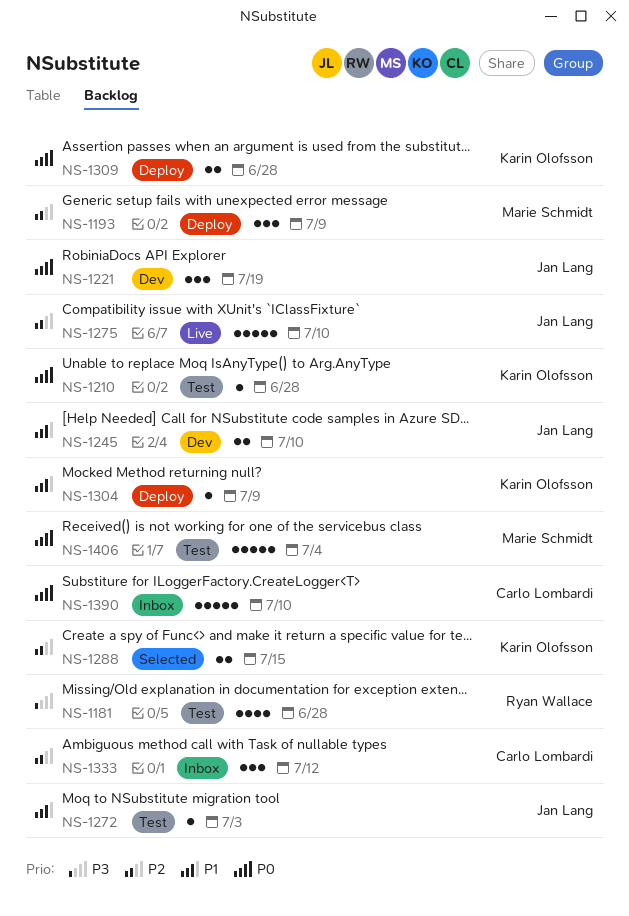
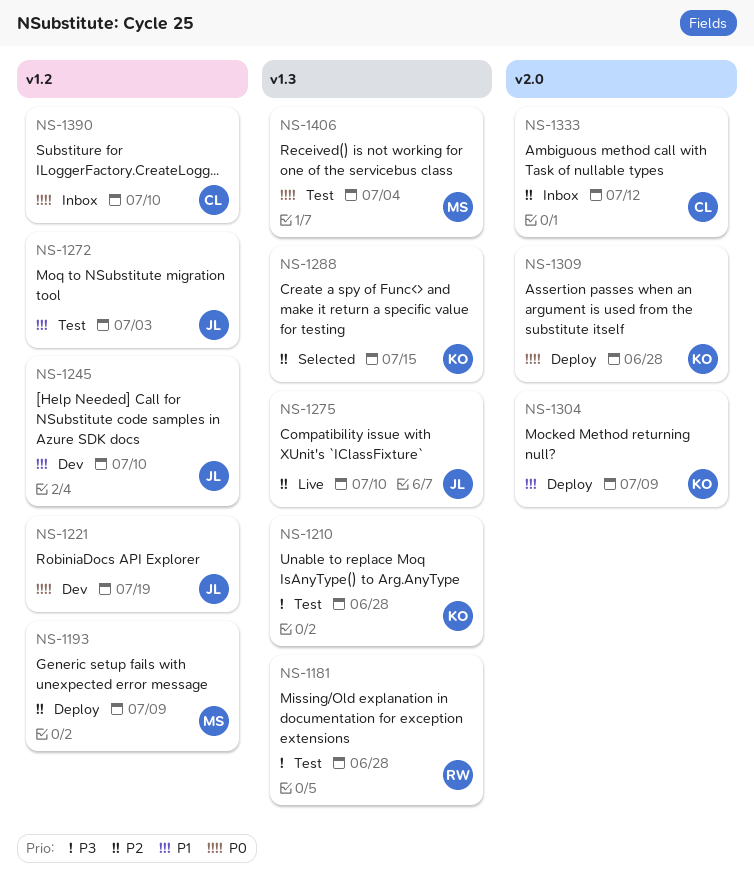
NS-1210, priority: P0 -> P3

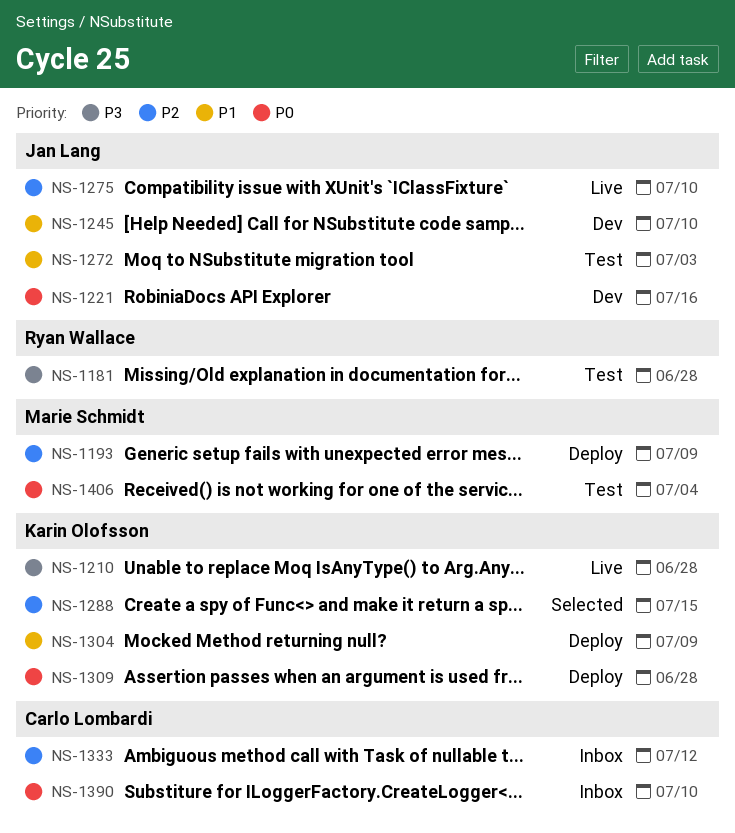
NS-1210, status: Test -> Live
NS-1221, due: Jul 19 -> Jul 16

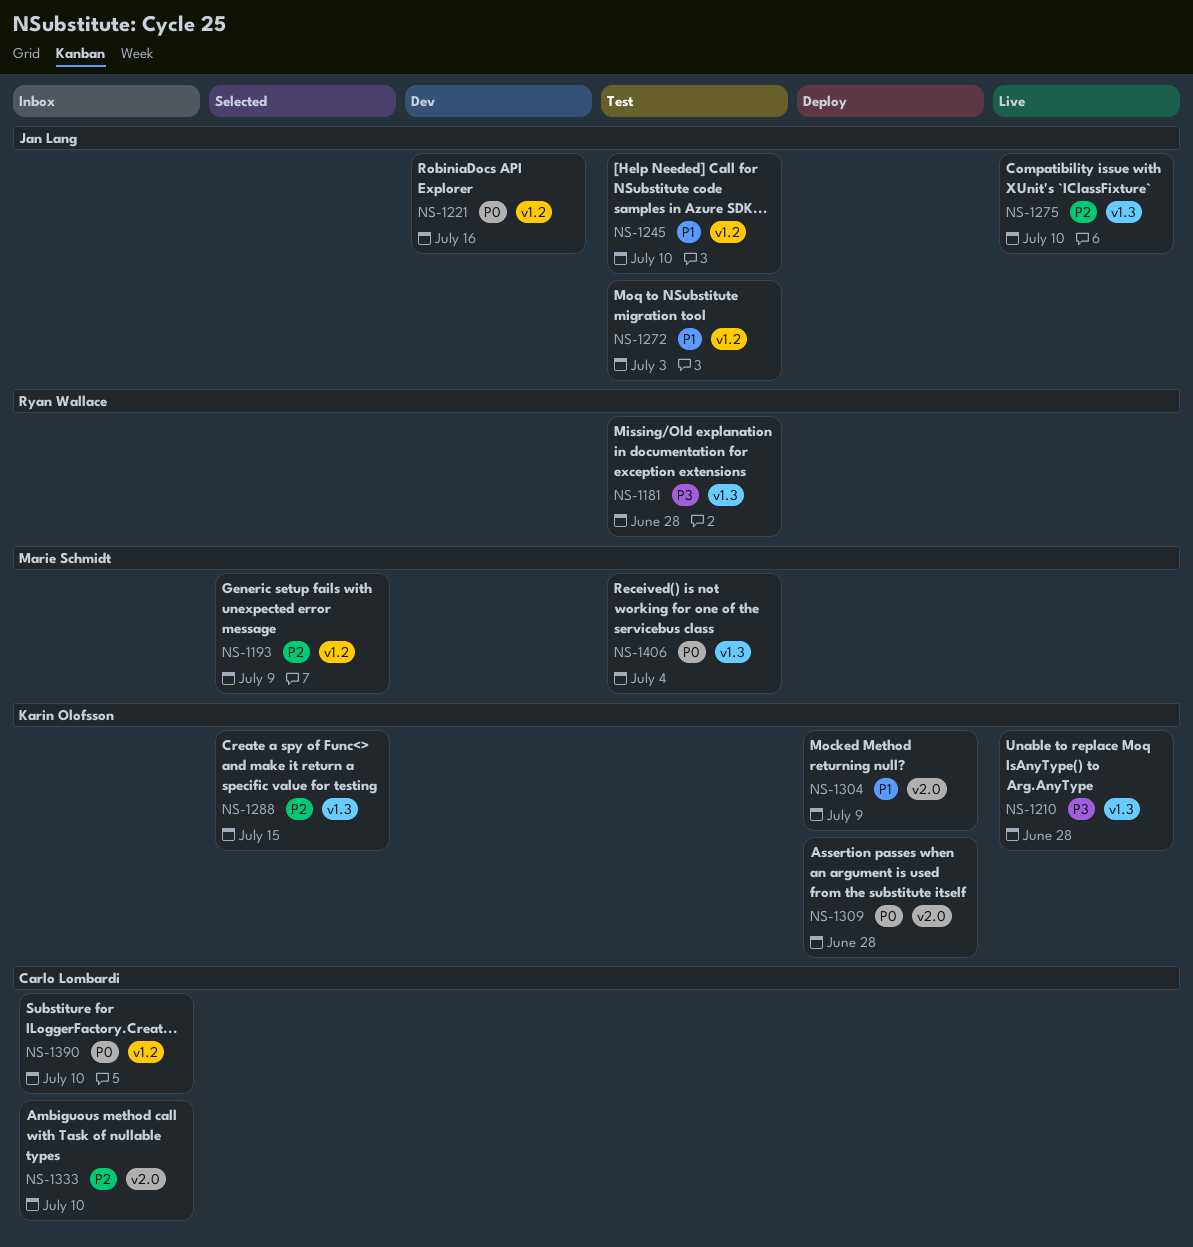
NS-1193, status: Deploy -> Selected
NS-1245, status: Dev -> Test
NS-1333, due: Jul 12 -> Jul 10

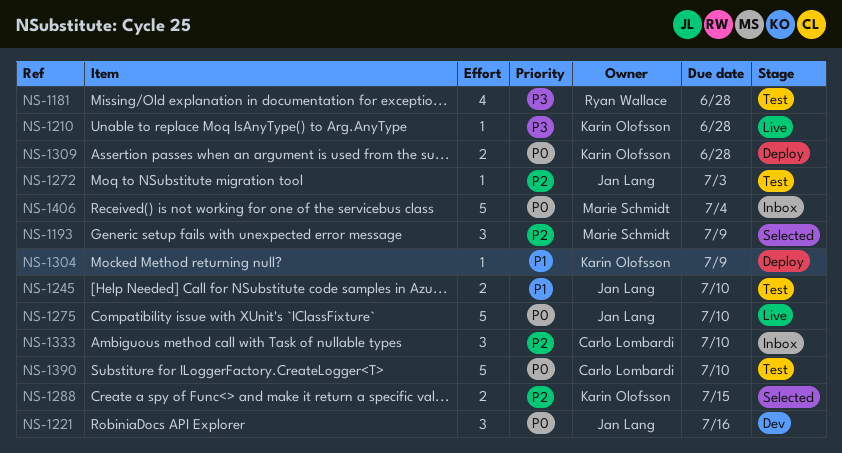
NS-1272, priority: P1 -> P2
NS-1275, priority: P2 -> P0
NS-1390, status: Inbox -> Test
NS-1406, status: Test -> Inbox

